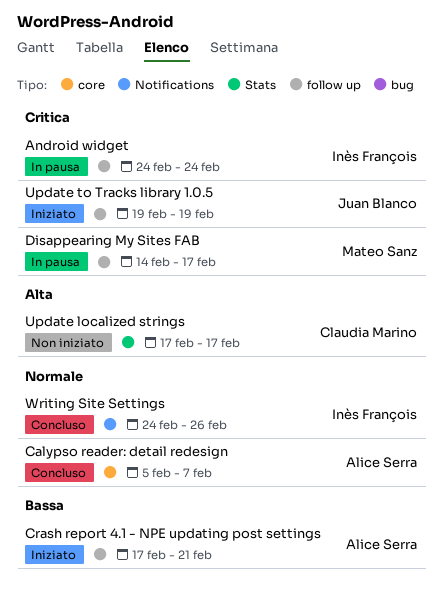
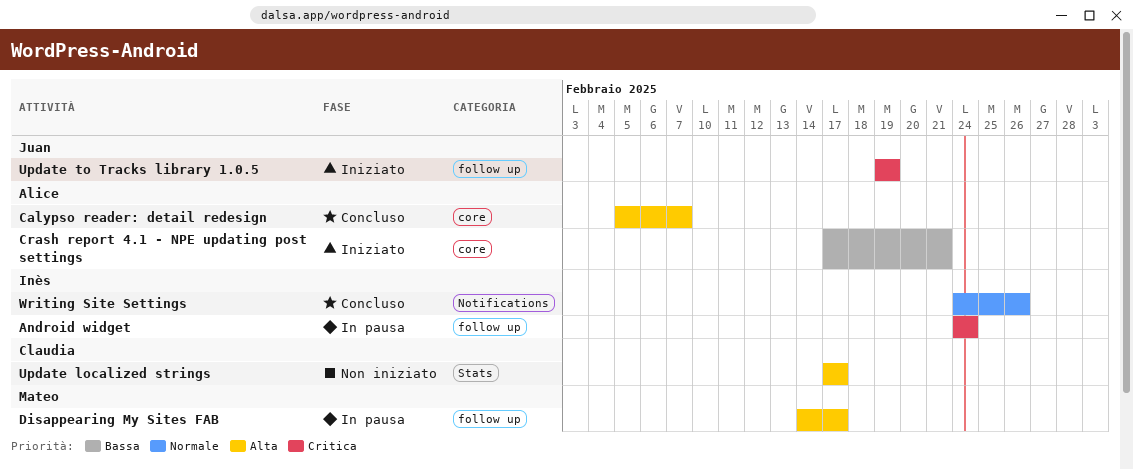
Calypso reader: detail redesign, priority: Normale -> Alta
Crash report 4.1 - NPE updating post settings, label: follow up -> core
Disappearing My Sites FAB, priority: Critica -> Alta

